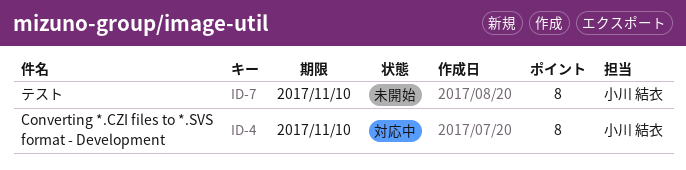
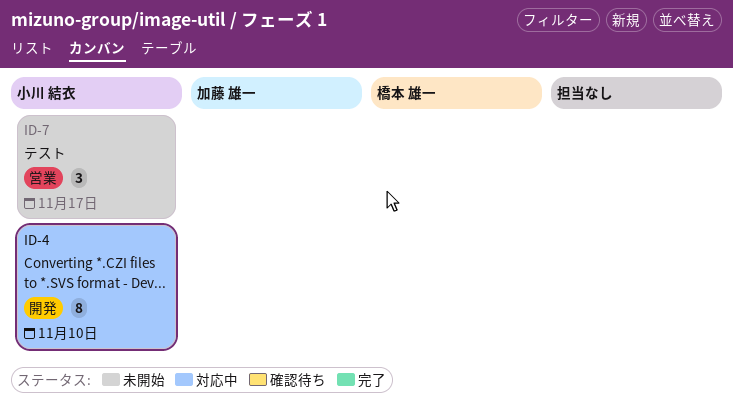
ID-7, estimate: 8 -> 3
ID-7, due: Nov 10 -> Nov 17

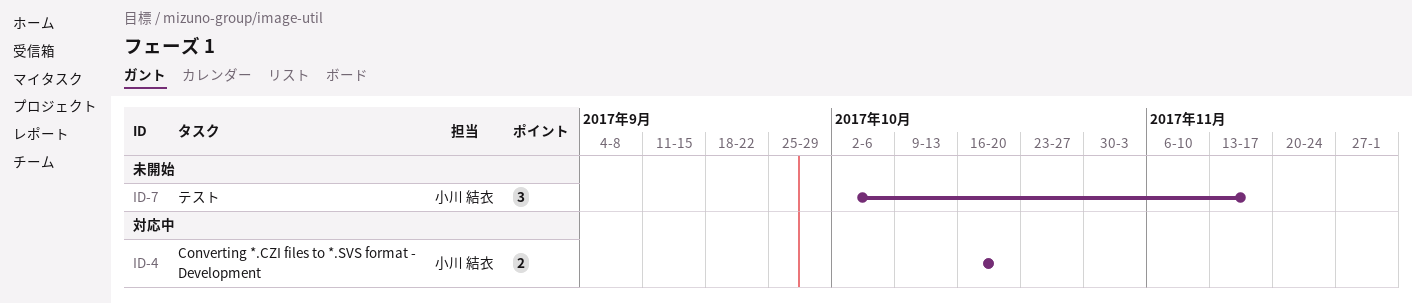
ID-4, estimate: 8 -> 2
ID-4, due: Nov 10 -> Oct 20

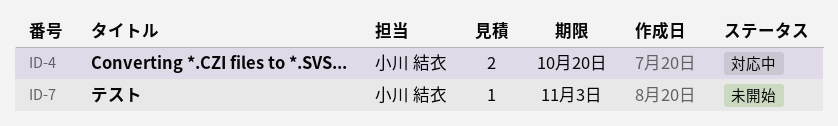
ID-7, estimate: 3 -> 1
ID-7, due: Nov 17 -> Nov 3

